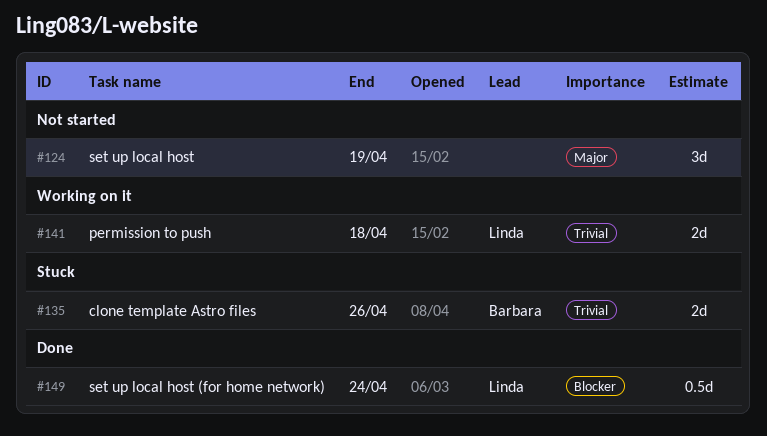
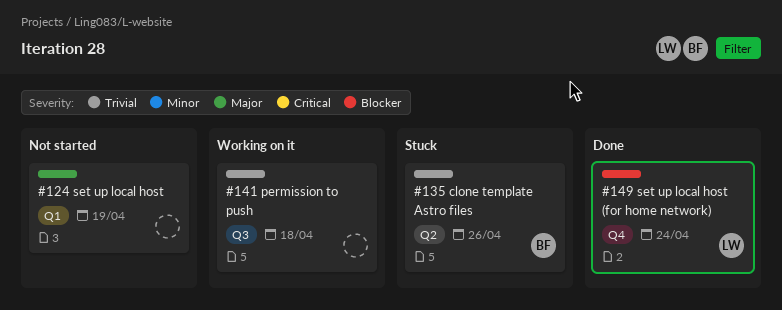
#141, owner: Linda -> none

